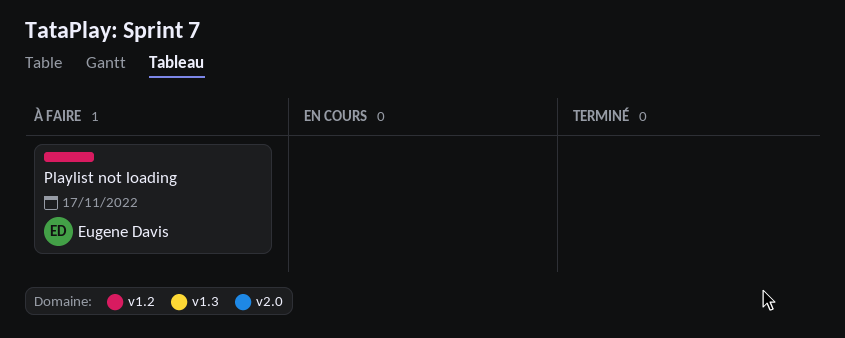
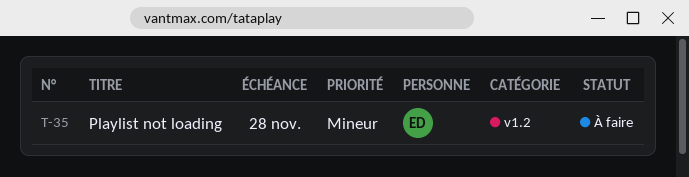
Playlist not loading, due: Nov 17 -> Nov 28

